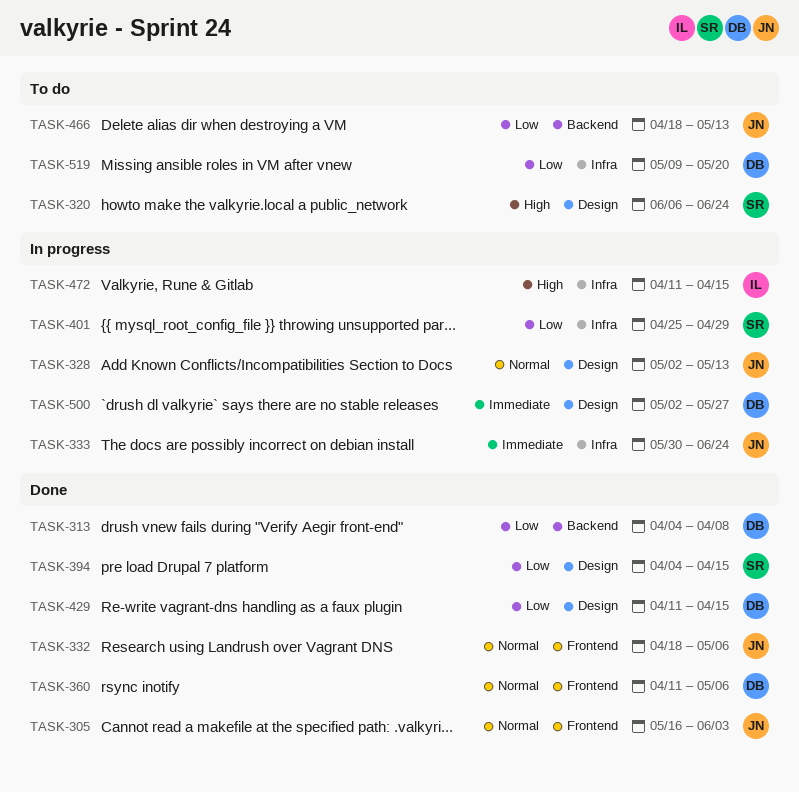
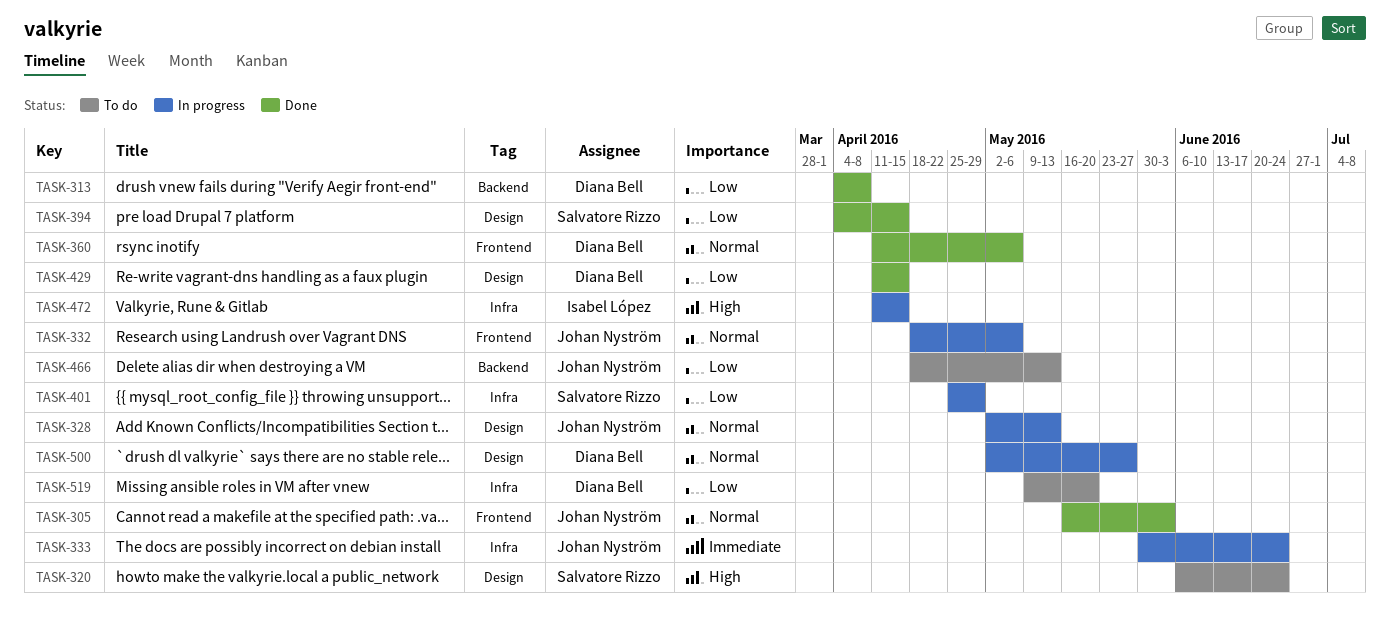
TASK-332, status: Done -> In progress
TASK-500, priority: Immediate -> Normal

